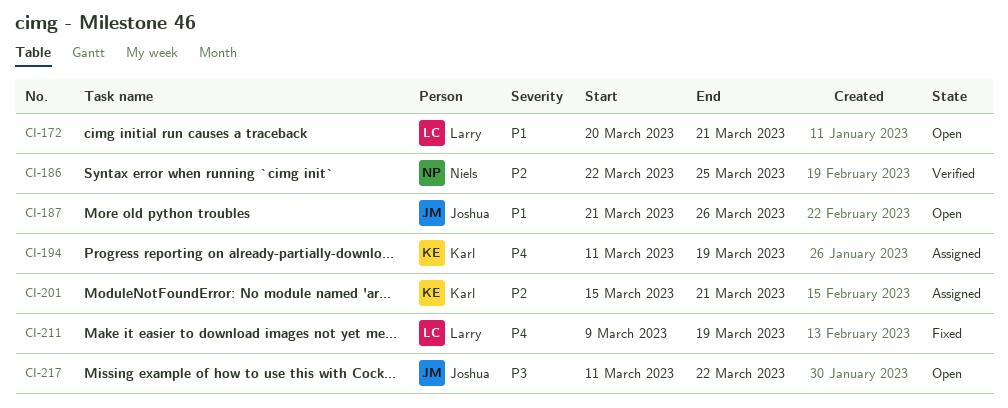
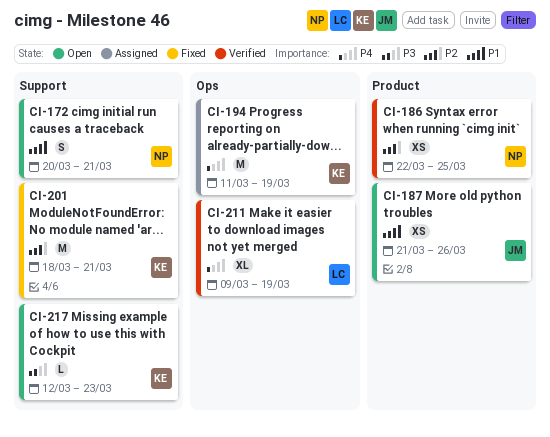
CI-172, owner: Larry -> Niels
CI-201, status: Assigned -> Fixed
CI-201, start: Mar 15 -> Mar 18
CI-211, status: Fixed -> Verified
CI-217, owner: Joshua -> Karl
CI-217, start: Mar 11 -> Mar 12
CI-217, due: Mar 22 -> Mar 23

